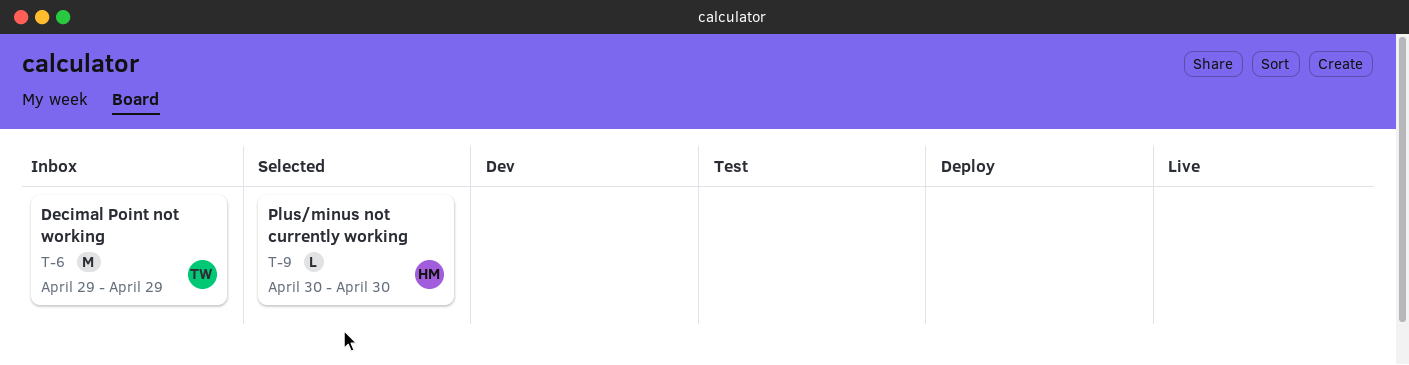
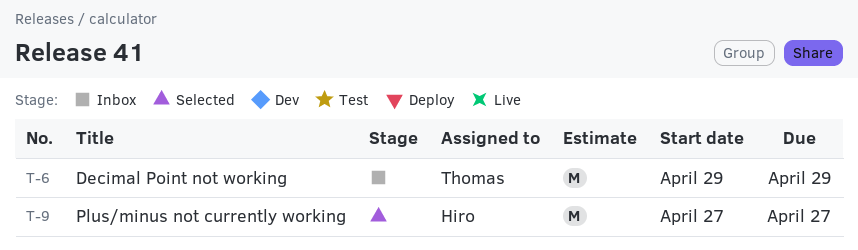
T-9, estimate: L -> M
T-9, start: Apr 30 -> Apr 27
T-9, due: Apr 30 -> Apr 27

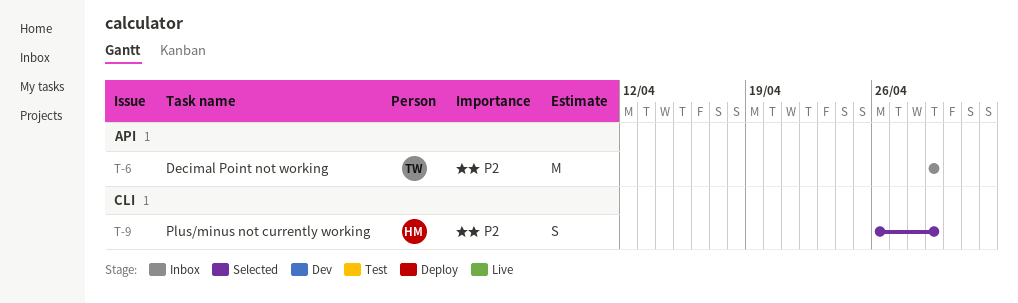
T-9, estimate: M -> S
T-9, start: Apr 27 -> Apr 26
T-9, due: Apr 27 -> Apr 29

